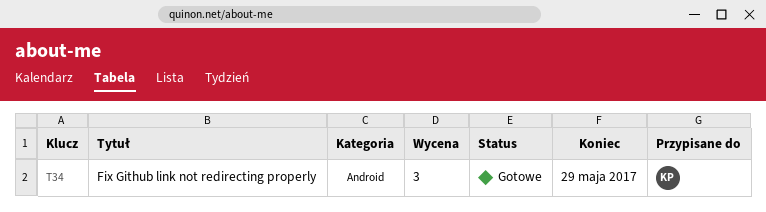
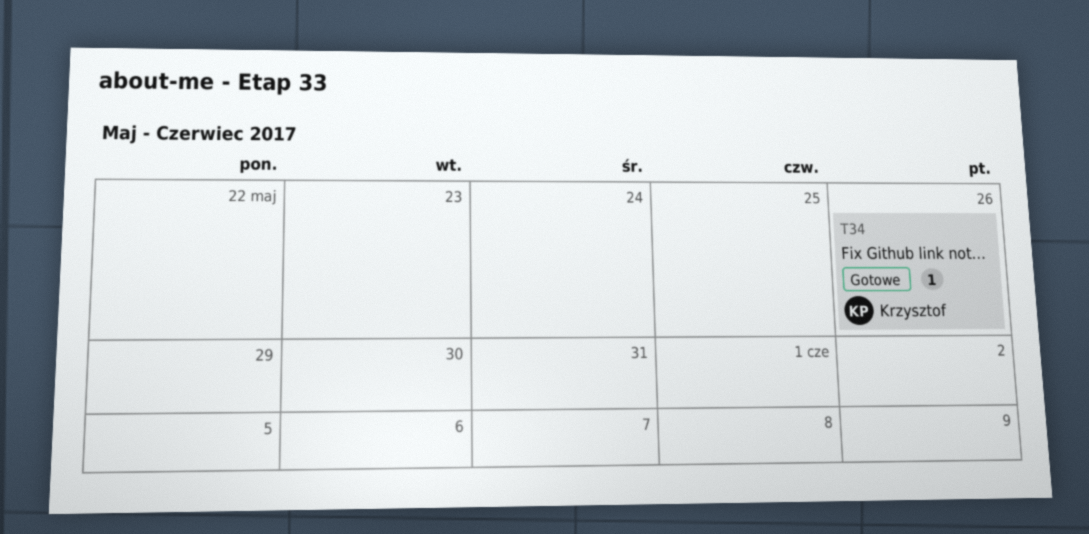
T34, estimate: 3 -> 1
T34, due: May 29 -> May 26

